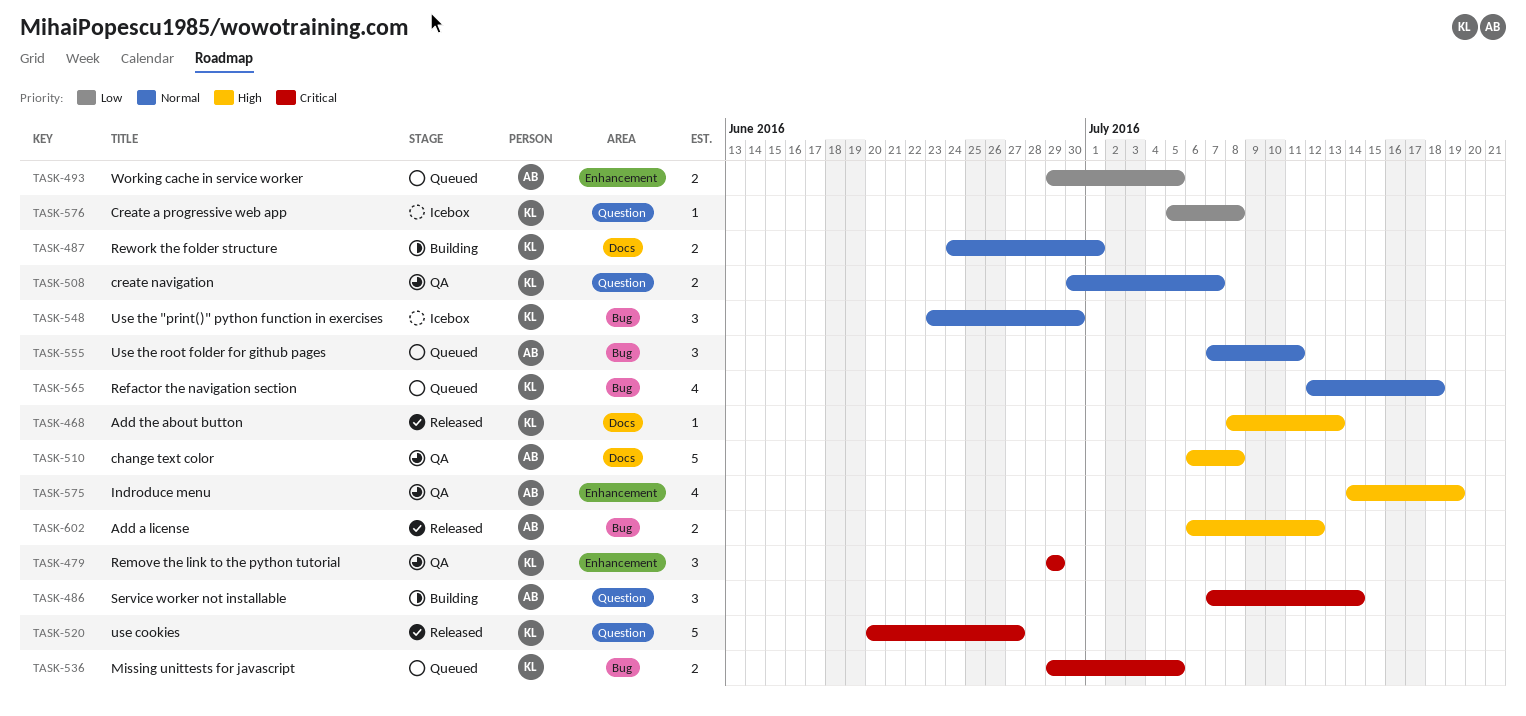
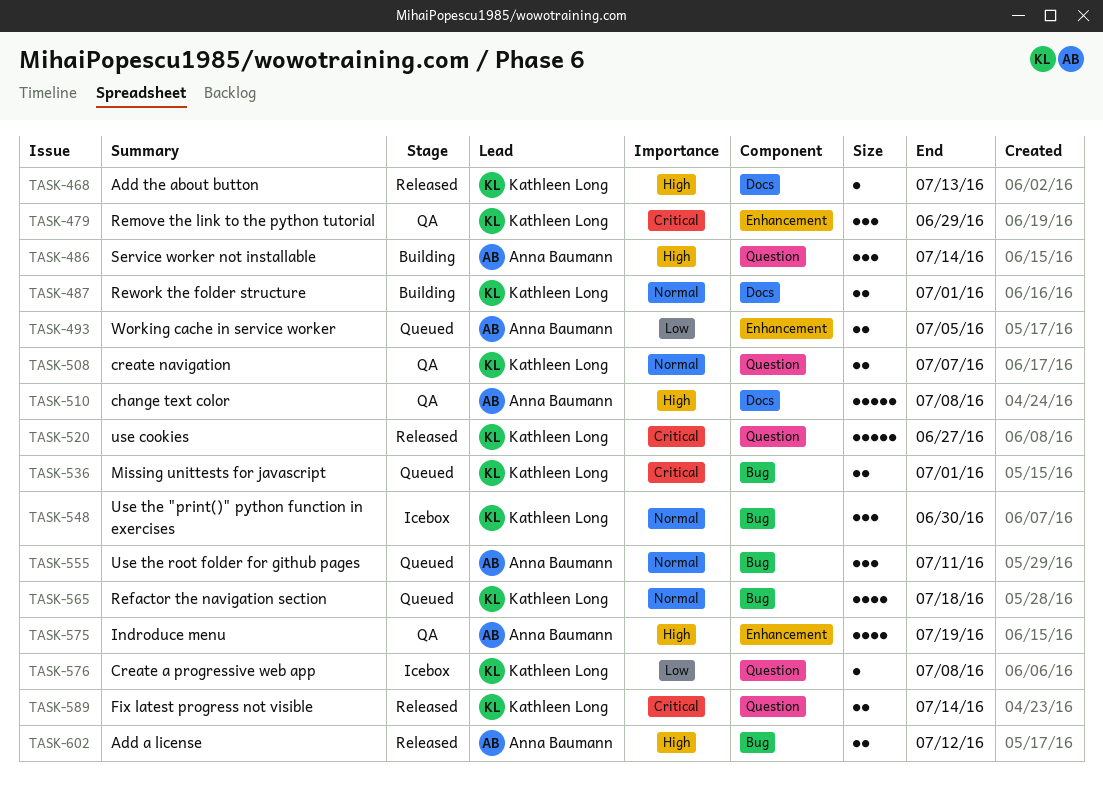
TASK-486, priority: Critical -> High
TASK-536, due: Jul 5 -> Jul 1
TASK-589: none -> present

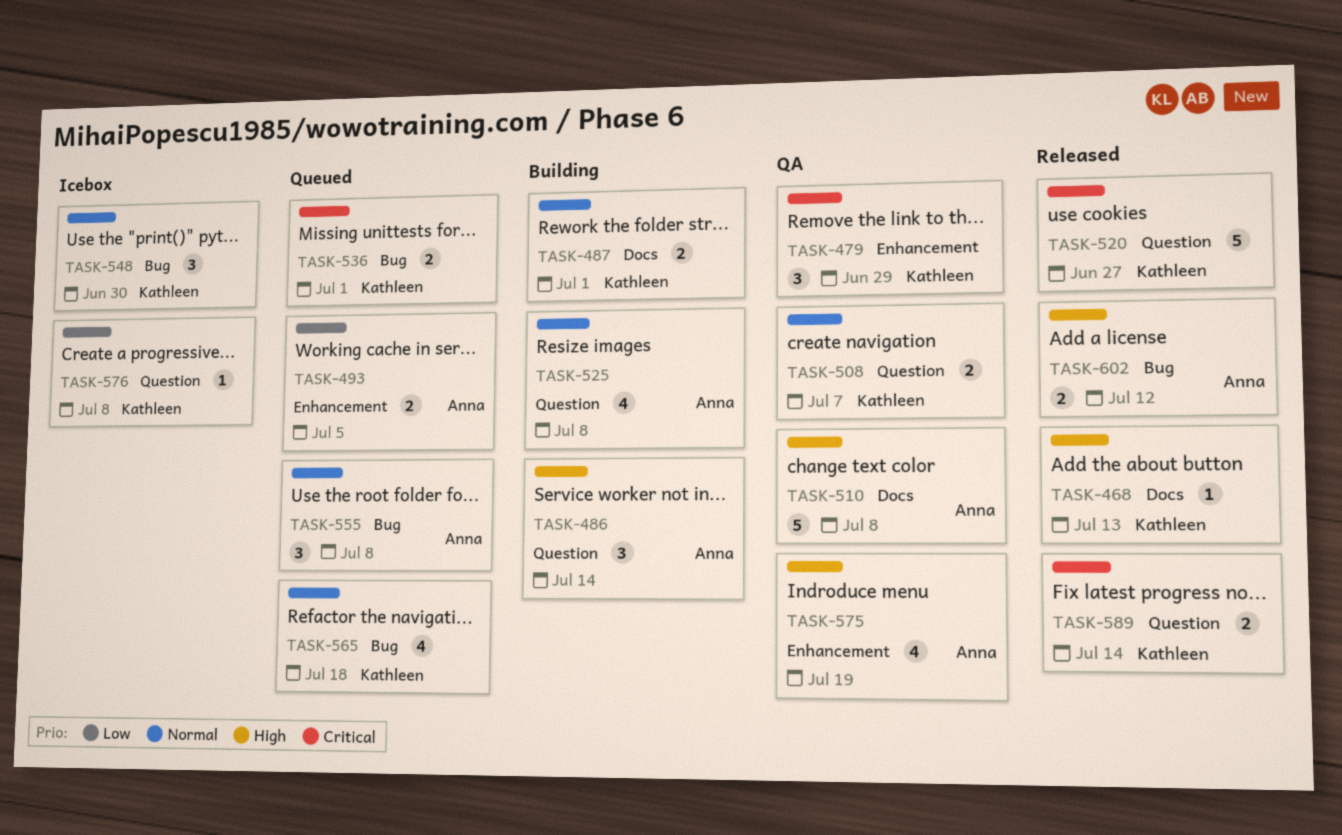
TASK-525: none -> present
TASK-555, due: Jul 11 -> Jul 8

